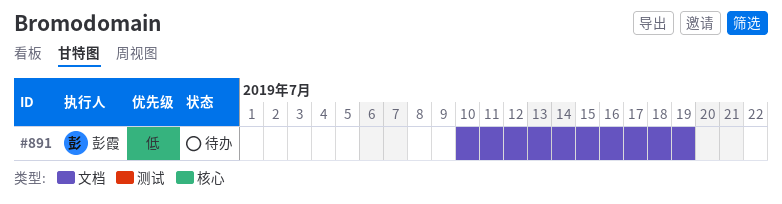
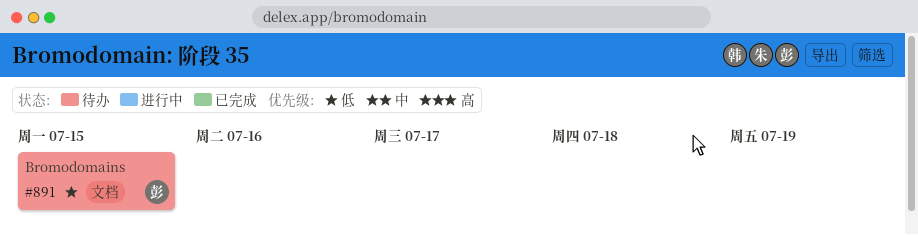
#891, due: Jul 19 -> Jul 15

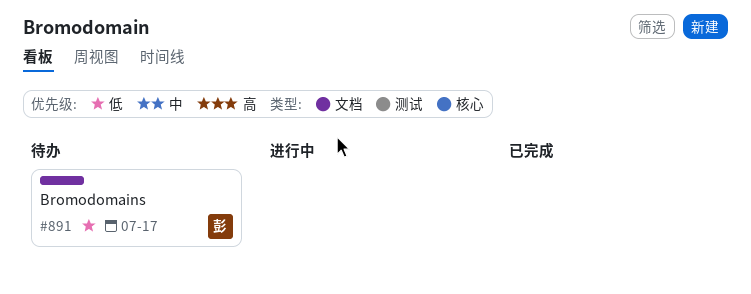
#891, due: Jul 15 -> Jul 17

